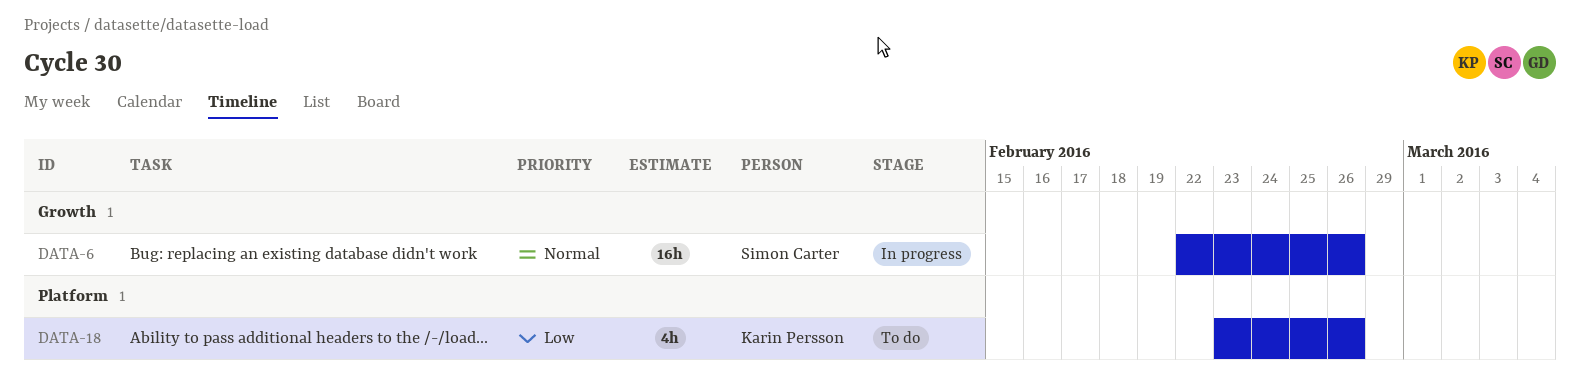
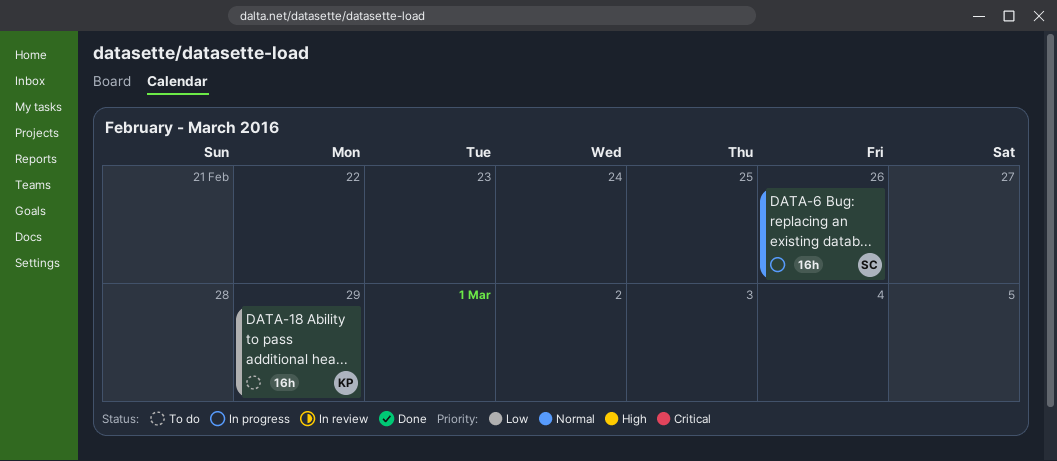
DATA-18, estimate: 4h -> 16h
DATA-18, due: Feb 26 -> Feb 29

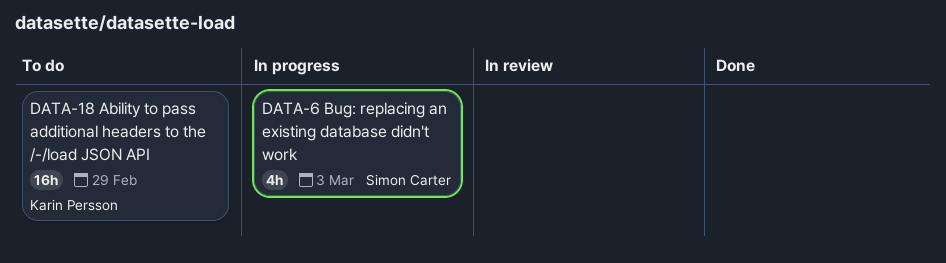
DATA-6, estimate: 16h -> 4h
DATA-6, due: Feb 26 -> Mar 3

